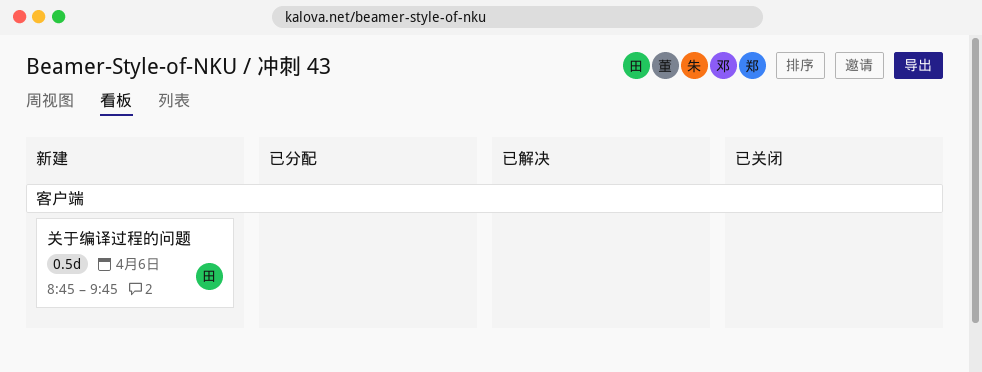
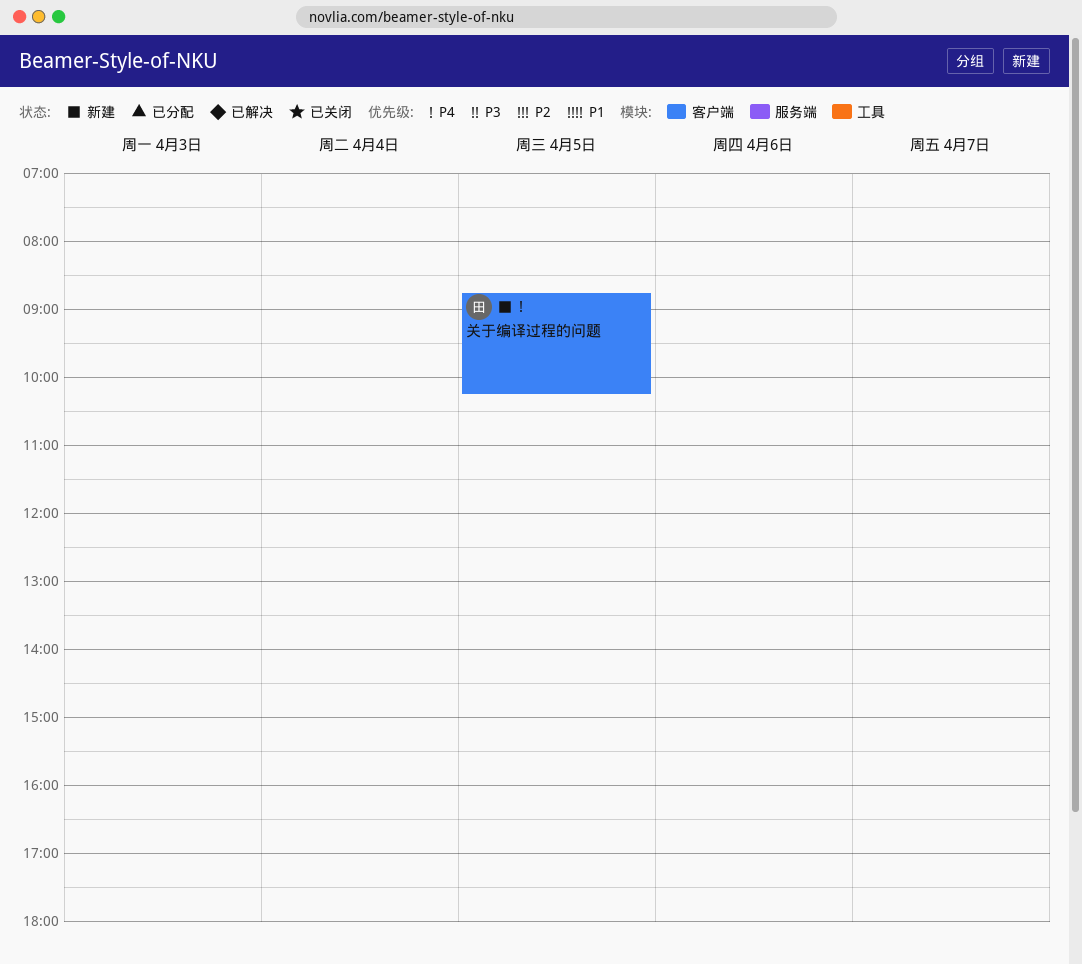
关于编译过程的问题, day: Apr 6 -> Apr 5
关于编译过程的问题, ends: 09:45 -> 10:15

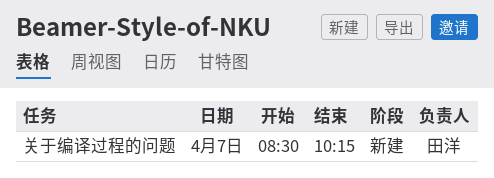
关于编译过程的问题, day: Apr 5 -> Apr 7
关于编译过程的问题, begins: 08:45 -> 08:30

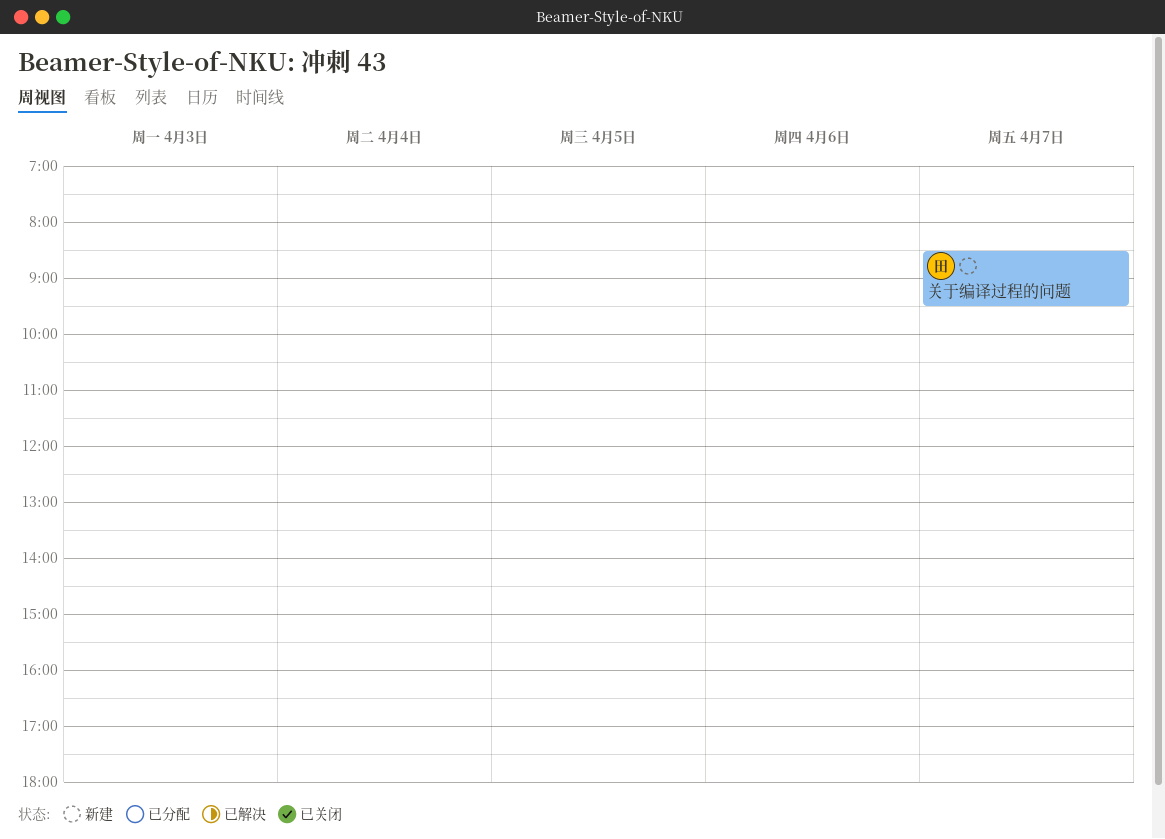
关于编译过程的问题, ends: 10:15 -> 09:30

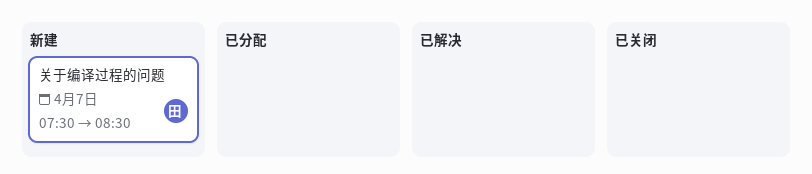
关于编译过程的问题, begins: 08:30 -> 07:30
关于编译过程的问题, ends: 09:30 -> 08:30

